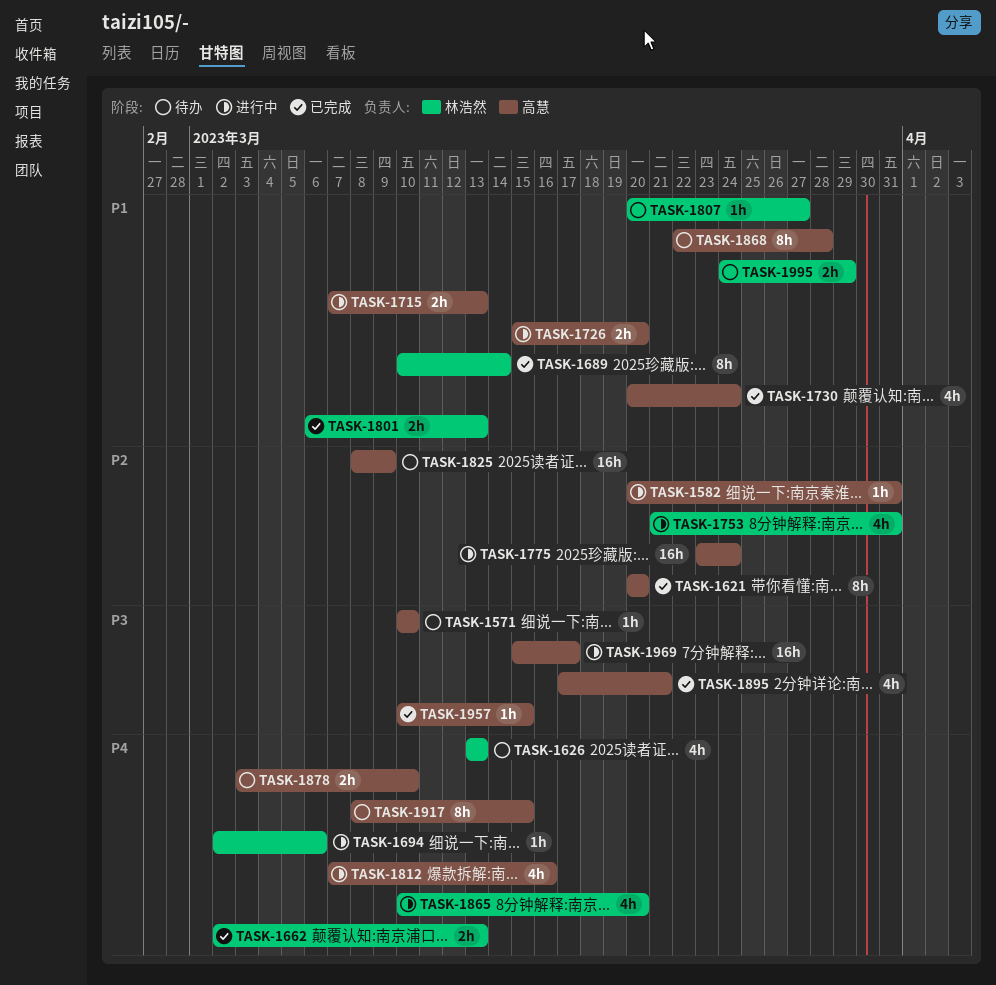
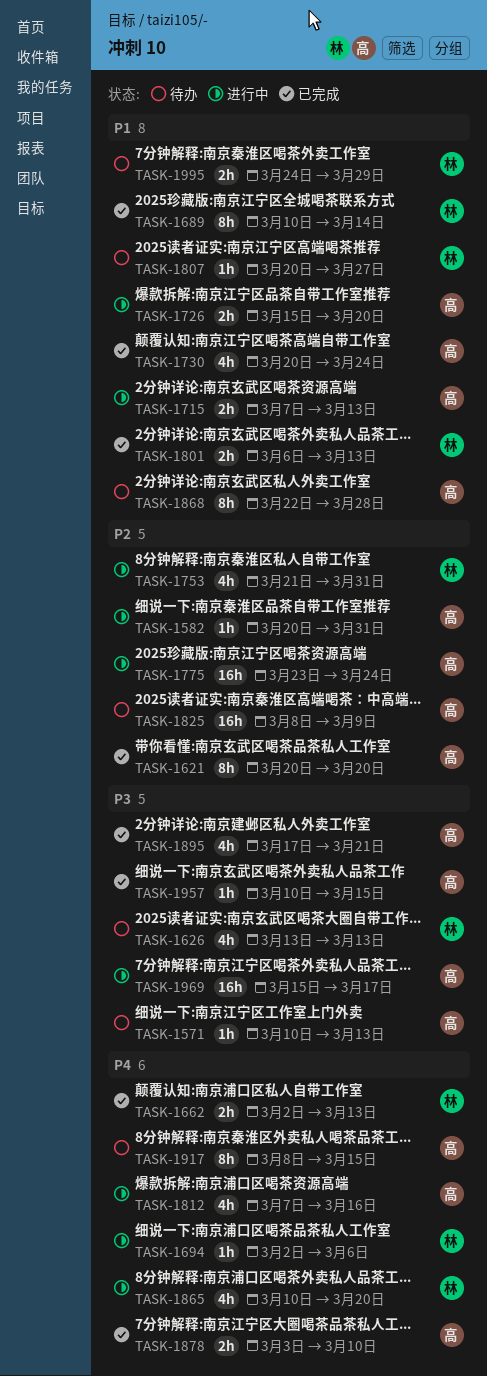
TASK-1571, due: Mar 10 -> Mar 13
TASK-1626, priority: P4 -> P3
TASK-1878, status: 待办 -> 已完成

